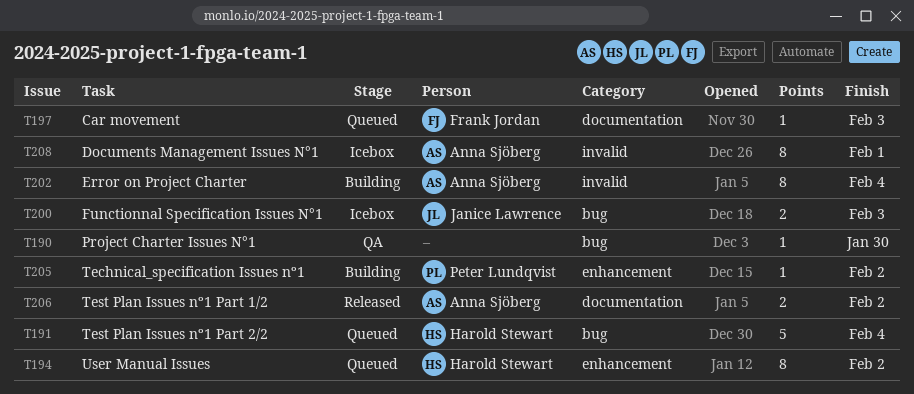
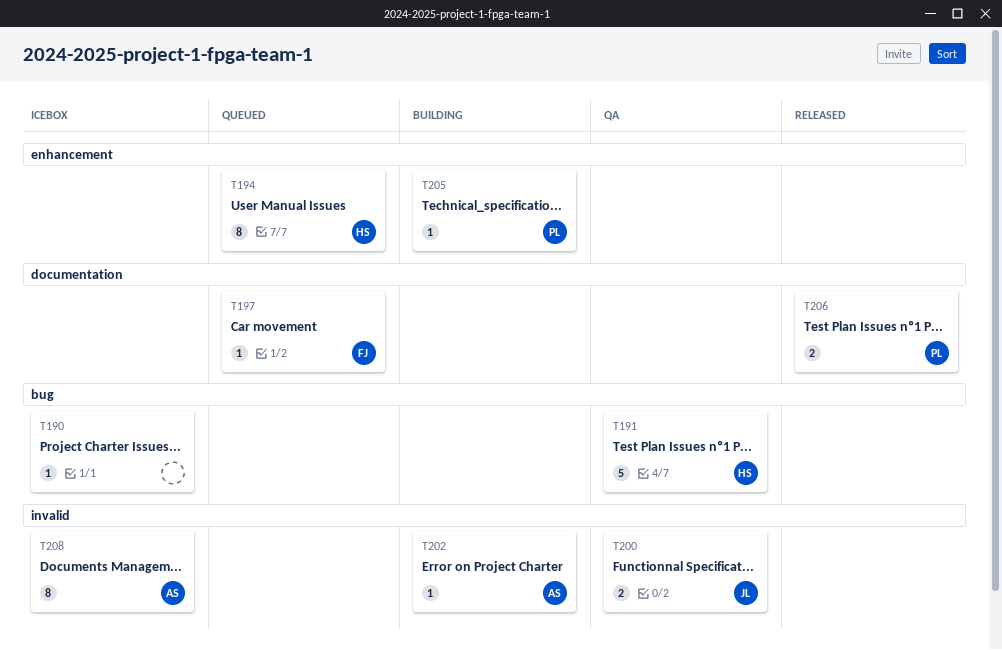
T190, status: QA -> Icebox
T191, status: Queued -> QA
T200, status: Icebox -> QA
T200, label: bug -> invalid
T202, estimate: 8 -> 1
T206, owner: Anna Sjöberg -> Peter Lundqvist

